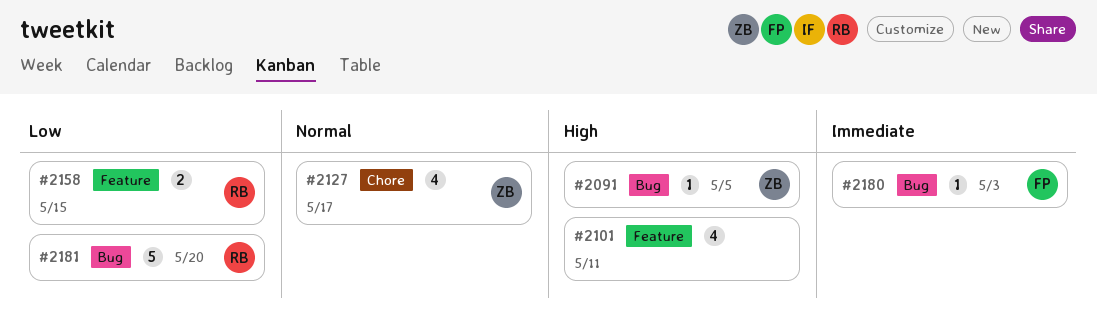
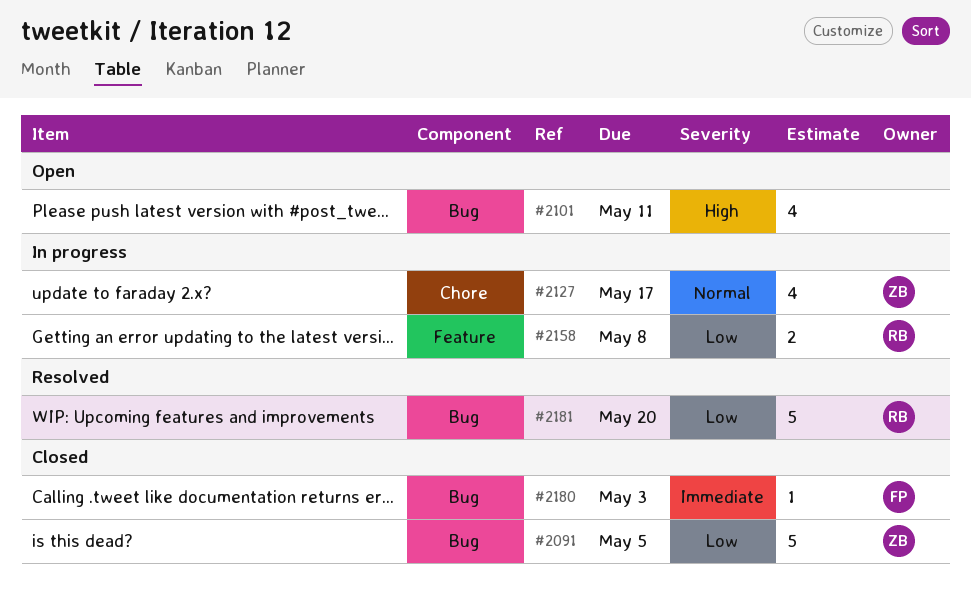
#2091, priority: High -> Low
#2091, estimate: 1 -> 5
#2101, label: Feature -> Bug
#2158, due: May 15 -> May 8

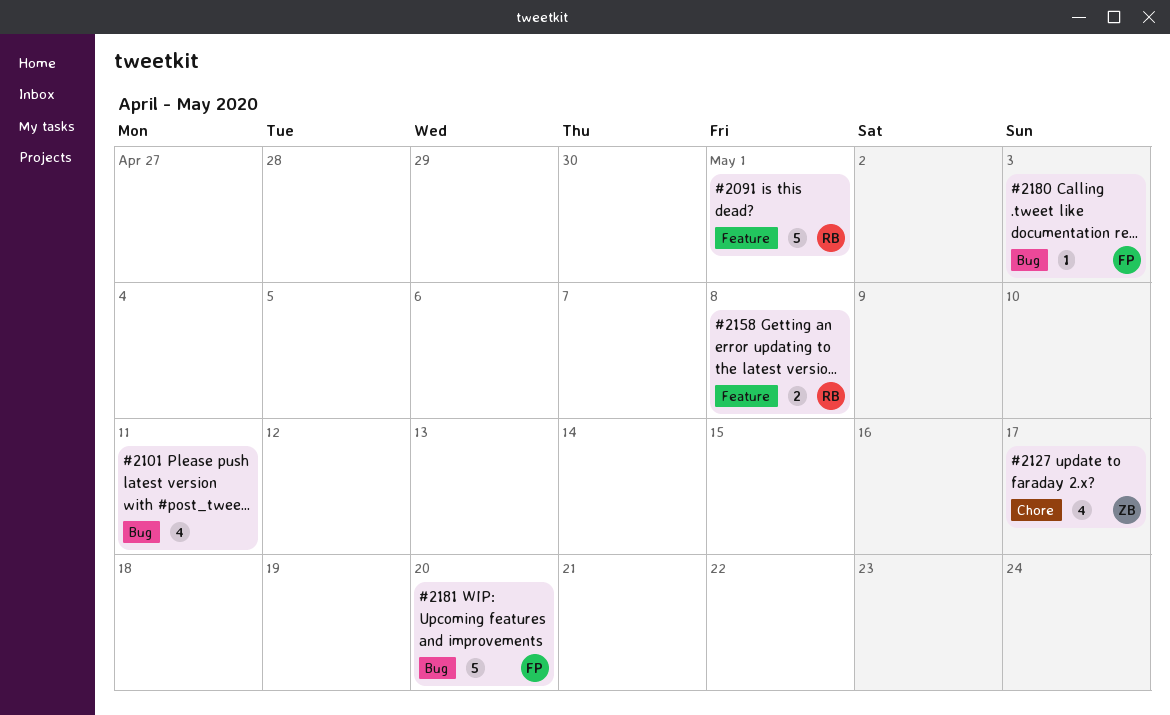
#2091, owner: ZB -> RB
#2091, label: Bug -> Feature
#2091, due: May 5 -> May 1
#2181, owner: RB -> FP

